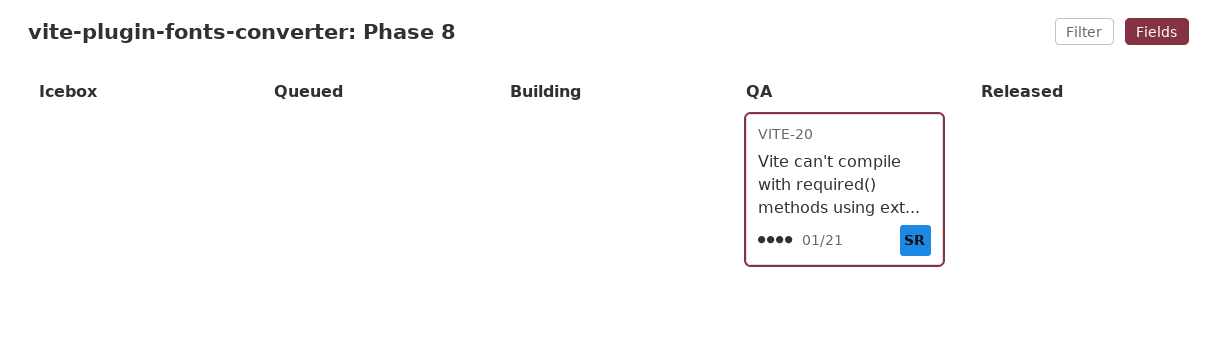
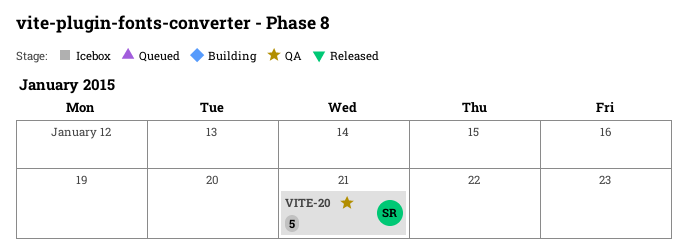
VITE-20, estimate: 4 -> 5

